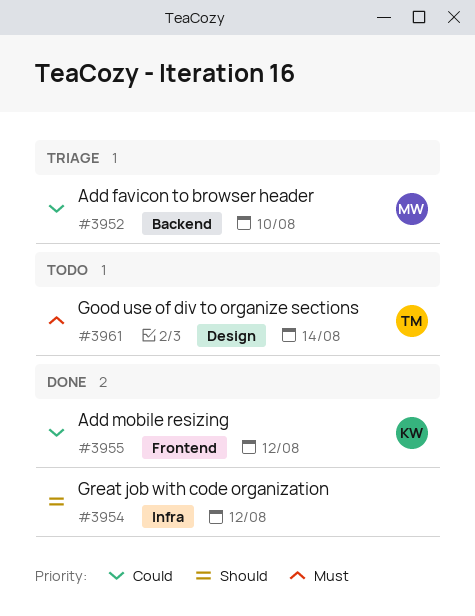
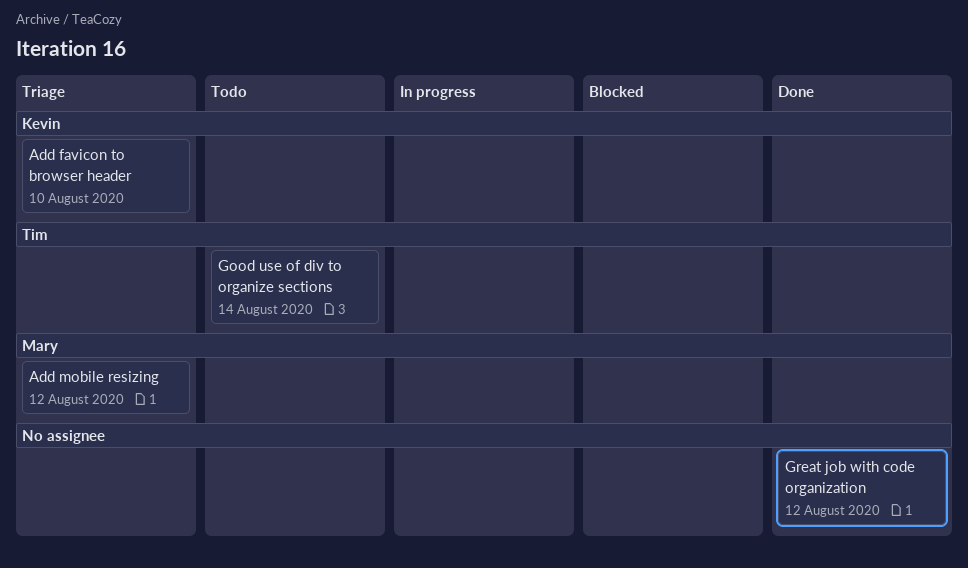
Add favicon to browser header, owner: Mary -> Kevin
Add mobile resizing, status: Done -> Triage
Add mobile resizing, owner: Kevin -> Mary

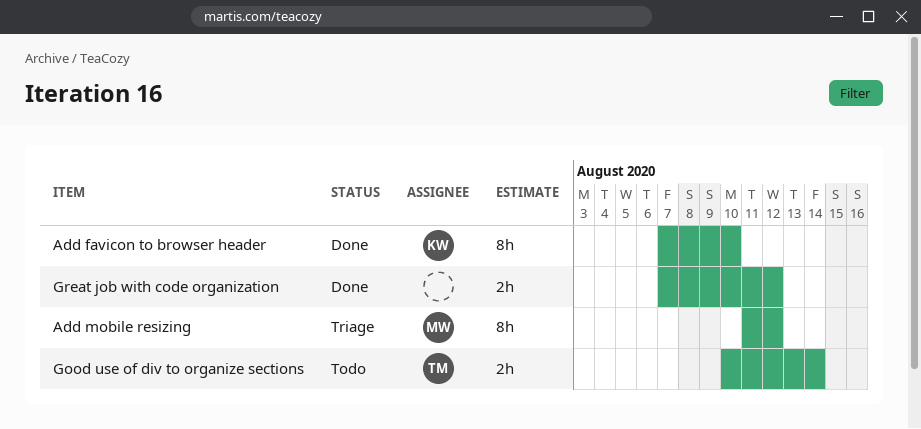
Add favicon to browser header, status: Triage -> Done

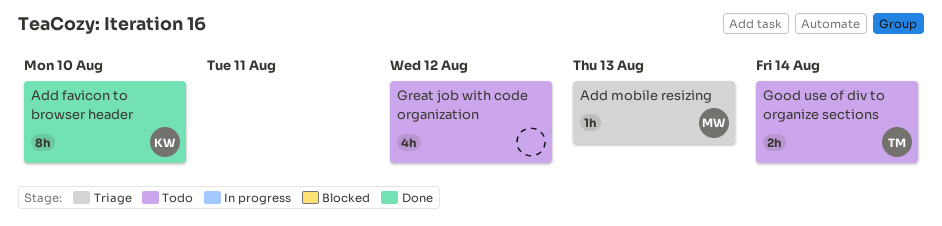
Add mobile resizing, estimate: 8h -> 1h
Add mobile resizing, due: Aug 12 -> Aug 13
Great job with code organization, status: Done -> Todo
Great job with code organization, estimate: 2h -> 4h

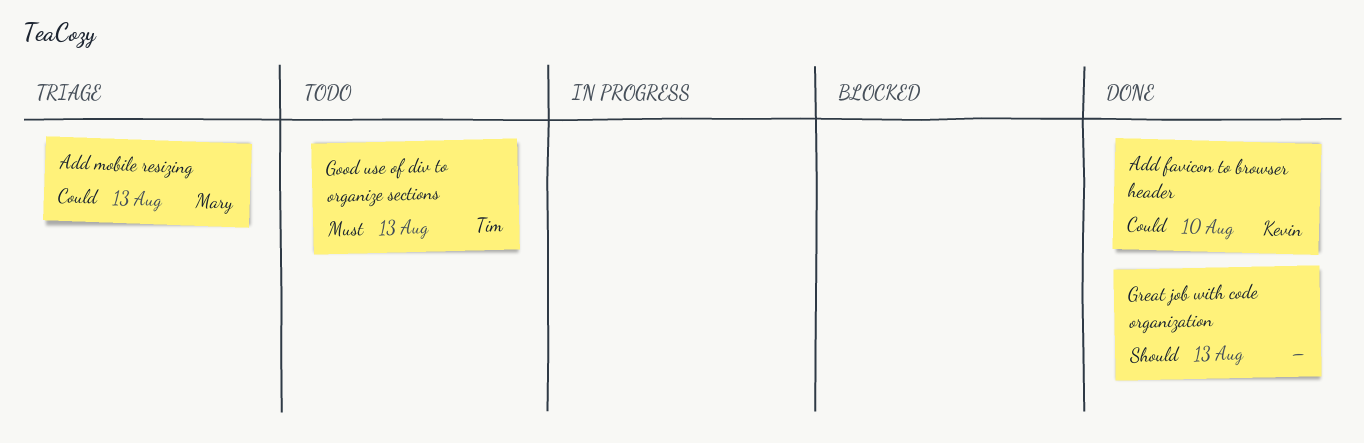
Good use of div to organize sections, due: Aug 14 -> Aug 13
Great job with code organization, status: Todo -> Done
Great job with code organization, due: Aug 12 -> Aug 13

